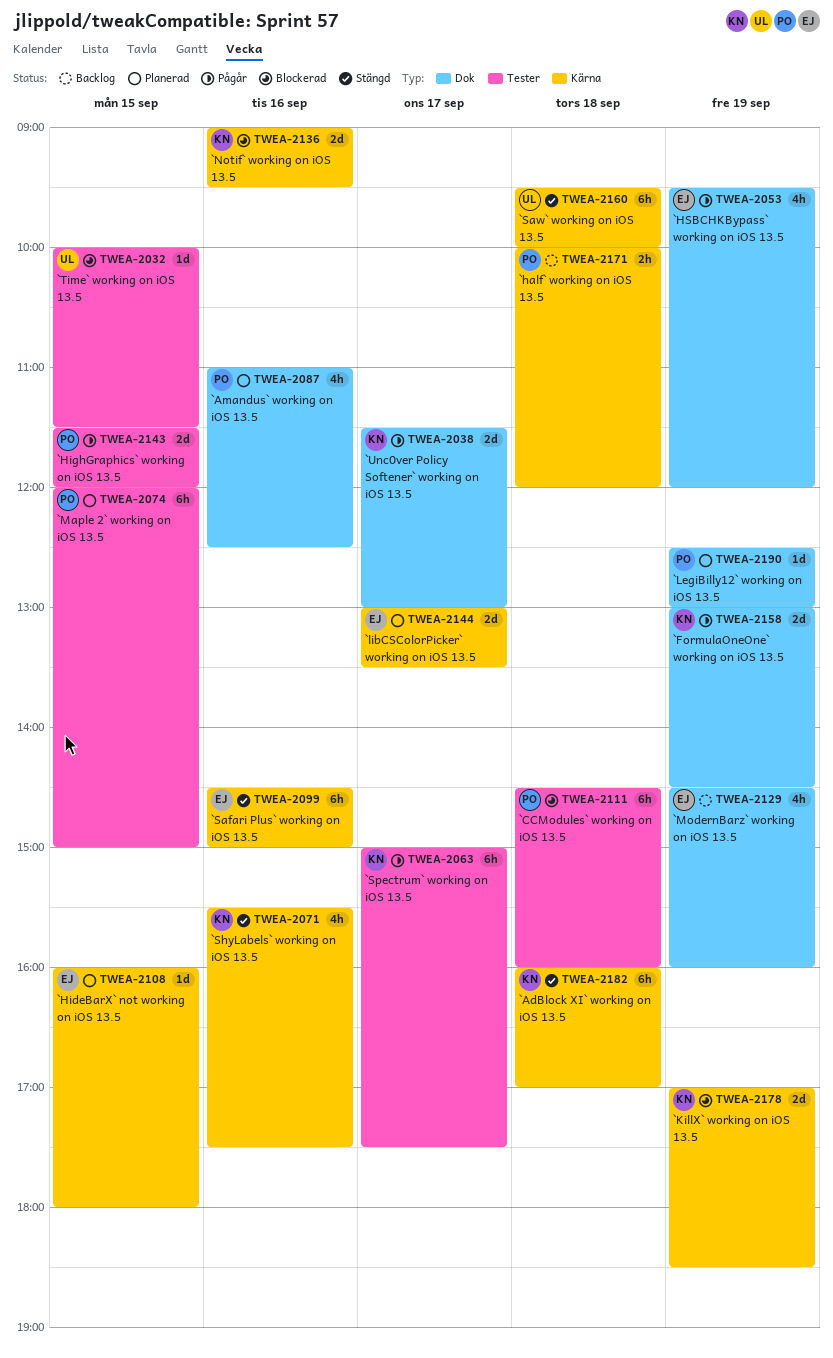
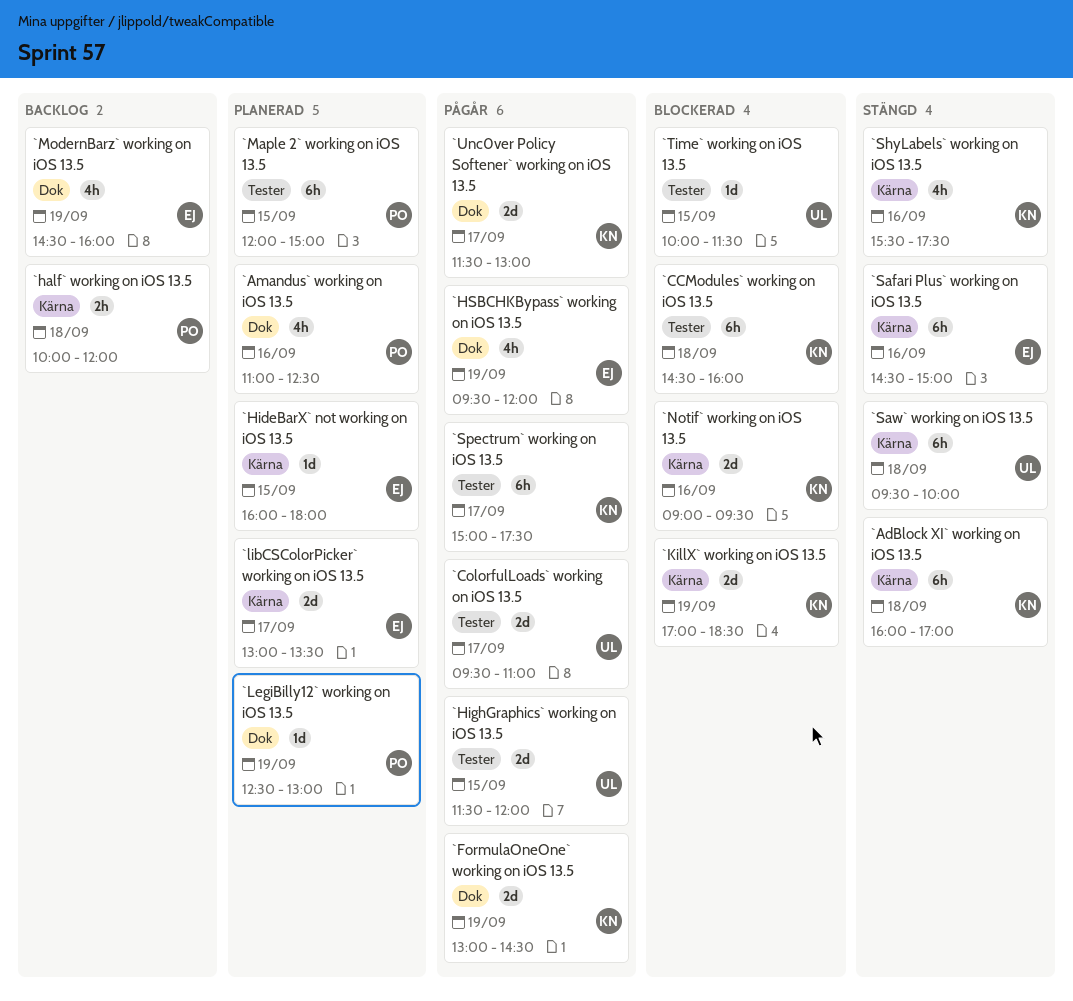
`CCModules` working on iOS 13.5, owner: PO -> KN
`ColorfulLoads` working on iOS 13.5: none -> present
`HighGraphics` working on iOS 13.5, owner: PO -> UL

